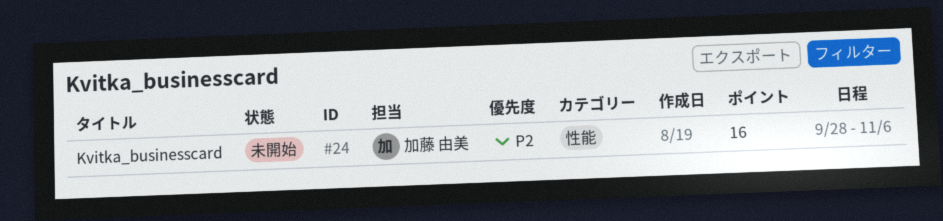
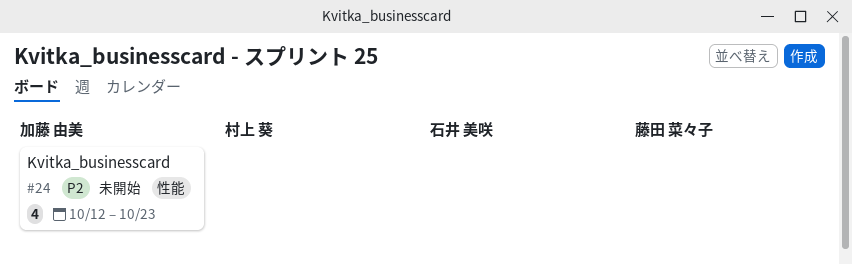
#24, estimate: 16 -> 4
#24, start: Sep 28 -> Oct 12
#24, due: Nov 6 -> Oct 23

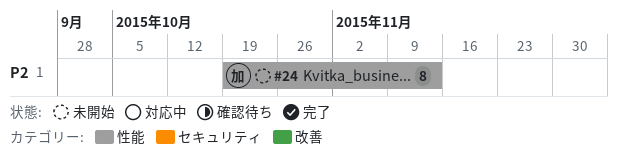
#24, estimate: 4 -> 8
#24, start: Oct 12 -> Oct 19
#24, due: Oct 23 -> Nov 13

